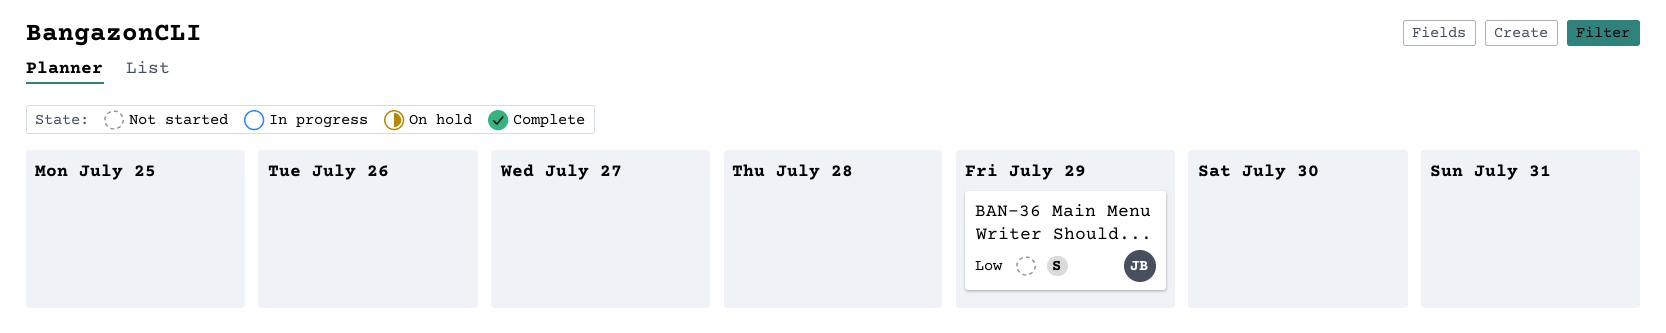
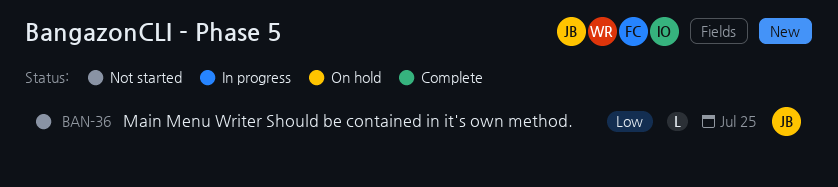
BAN-36, estimate: S -> L
BAN-36, due: Jul 29 -> Jul 25

